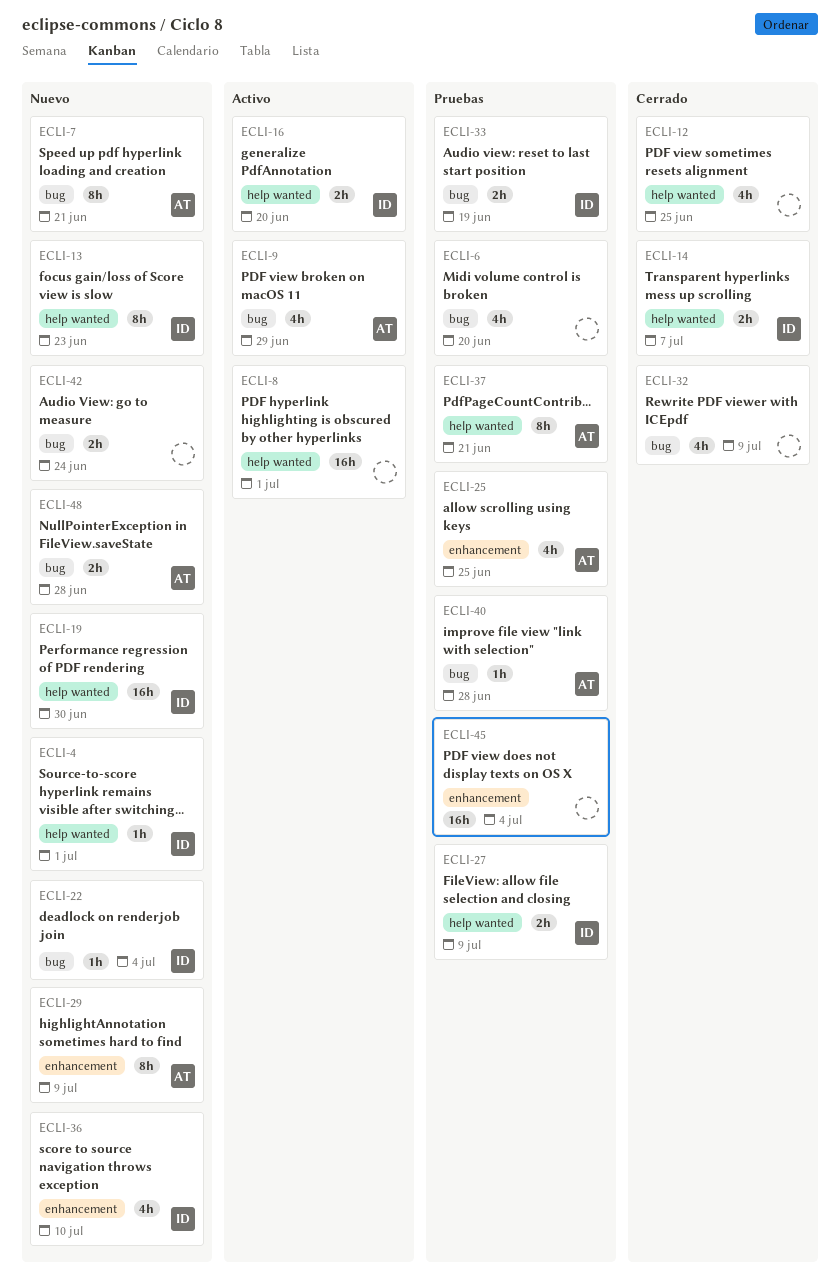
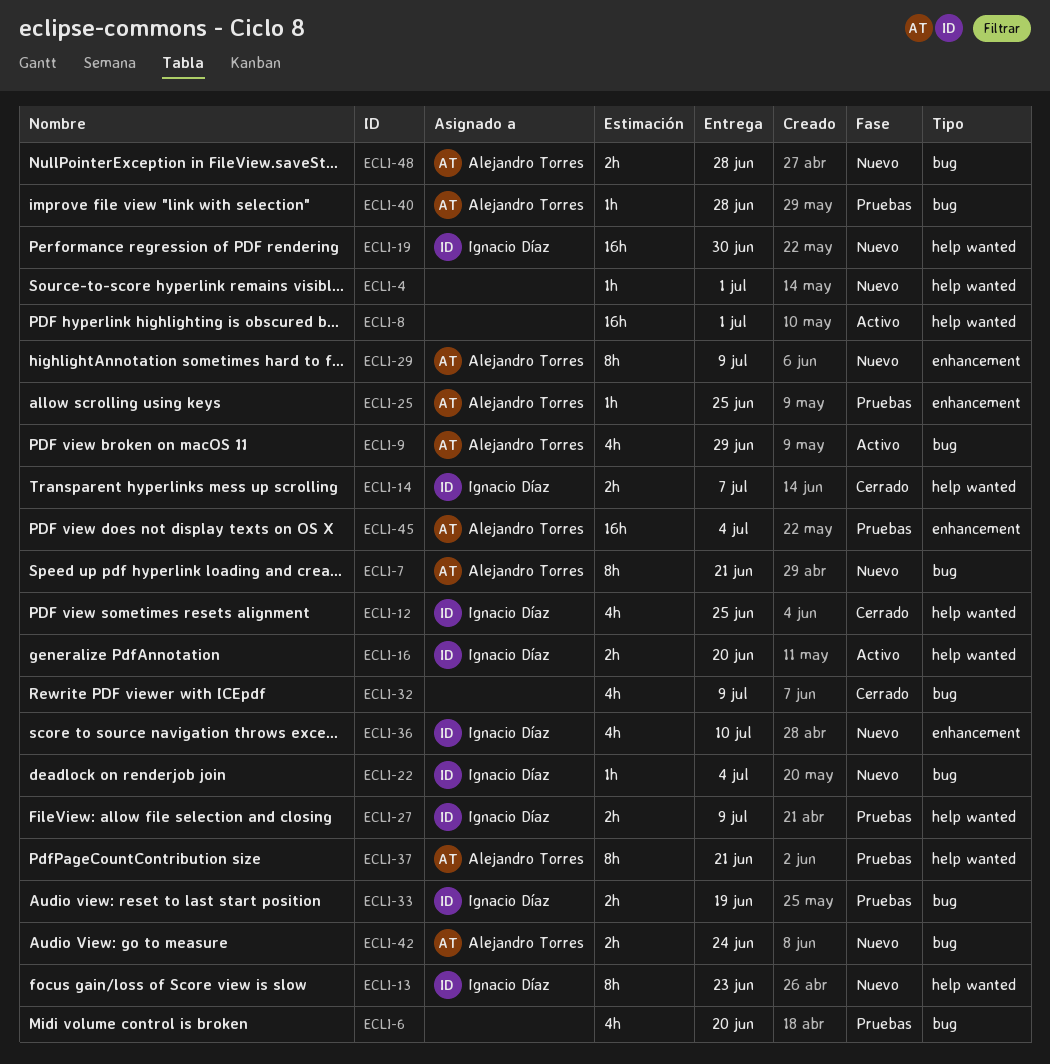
ECLI-4, owner: Ignacio Díaz -> none
ECLI-12, owner: none -> Ignacio Díaz
ECLI-25, estimate: 4h -> 1h
ECLI-42, owner: none -> Alejandro Torres
ECLI-45, owner: none -> Alejandro Torres

